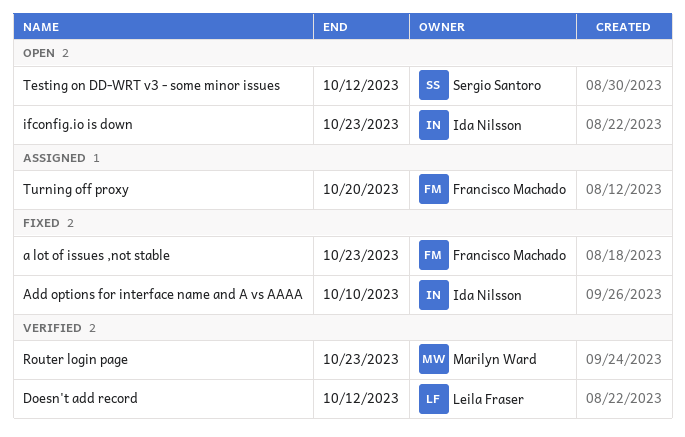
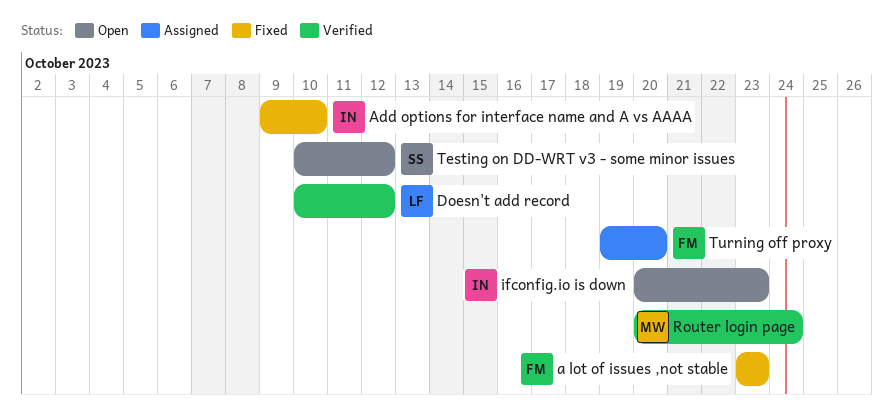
Router login page, due: Oct 23 -> Oct 24

